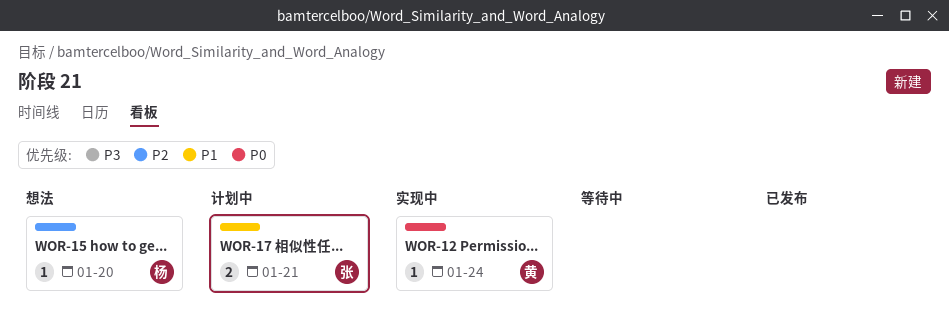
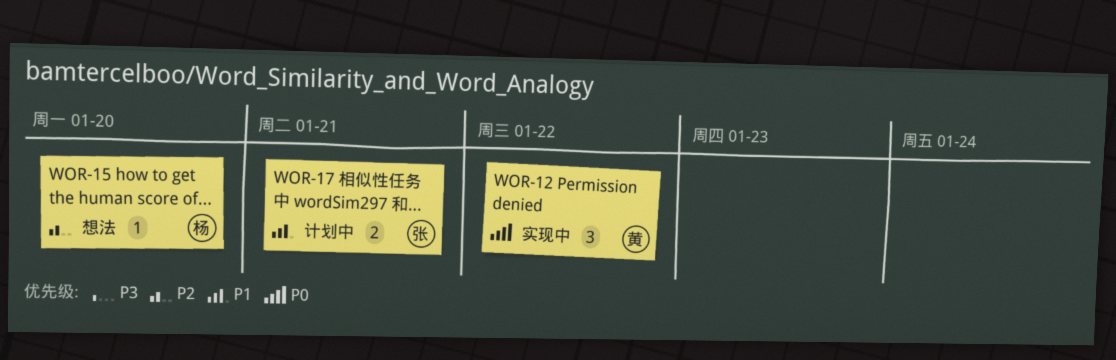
WOR-12, estimate: 1 -> 3
WOR-12, due: Jan 24 -> Jan 22

